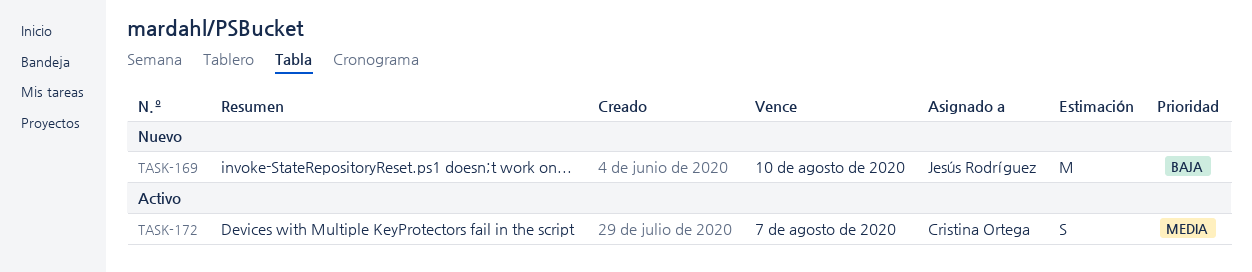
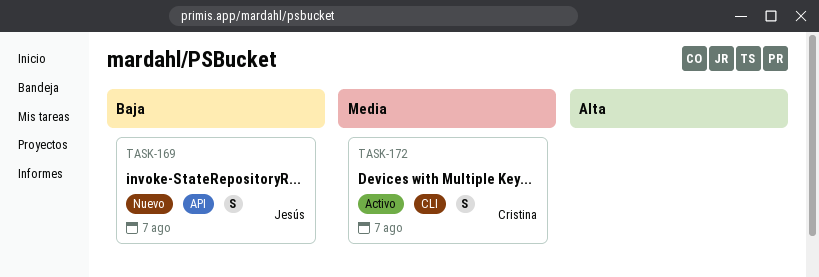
TASK-169, estimate: M -> S
TASK-169, due: Aug 10 -> Aug 7

